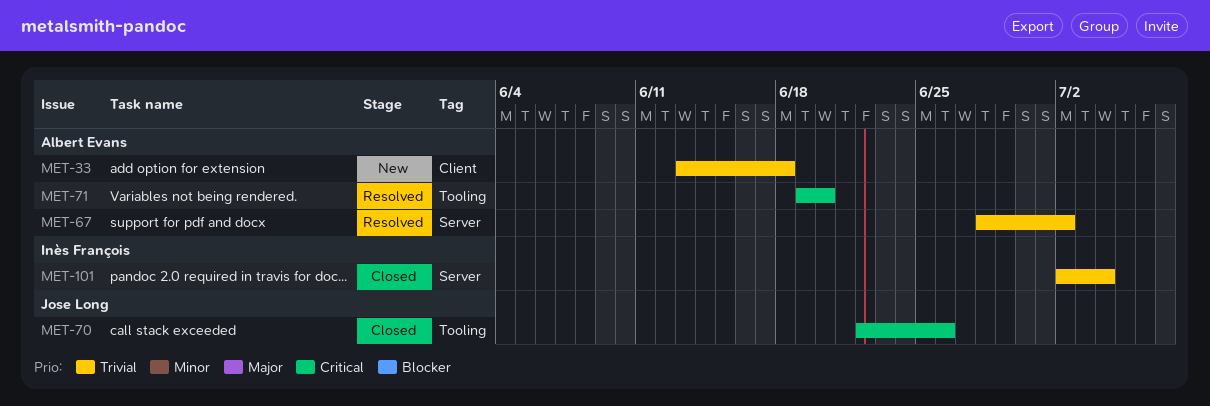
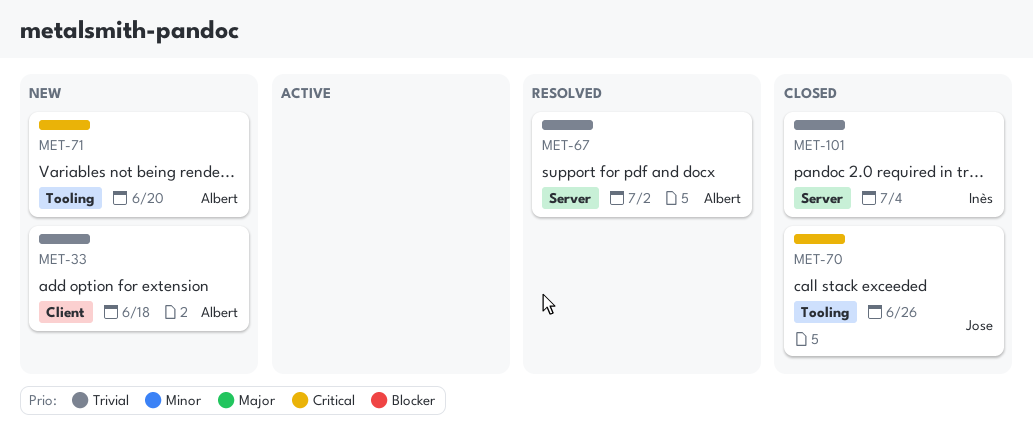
MET-71, status: Resolved -> New

